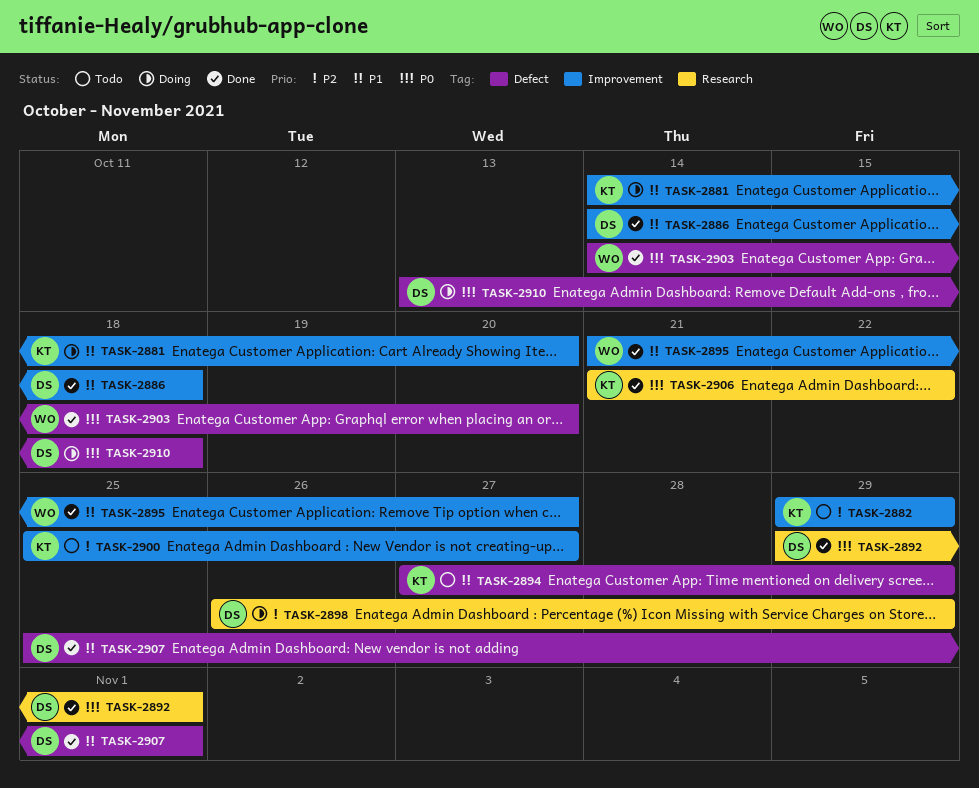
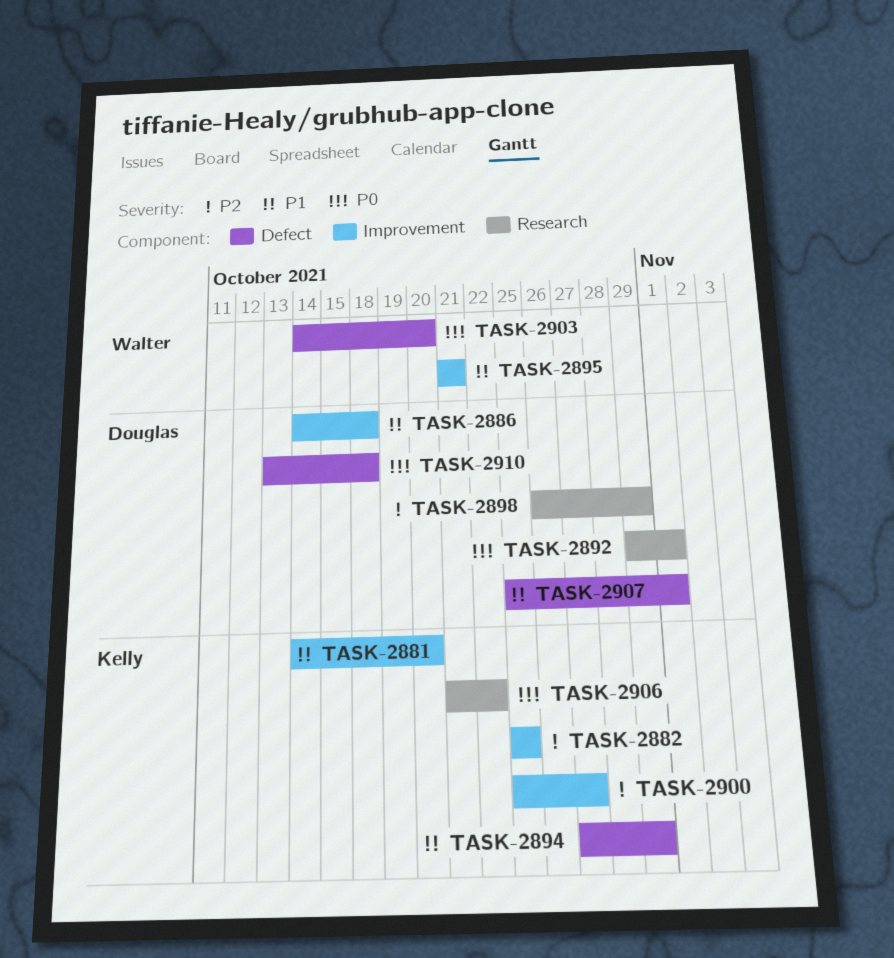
TASK-2882, start: Oct 29 -> Oct 25
TASK-2882, due: Oct 29 -> Oct 25
TASK-2895, due: Oct 27 -> Oct 21

